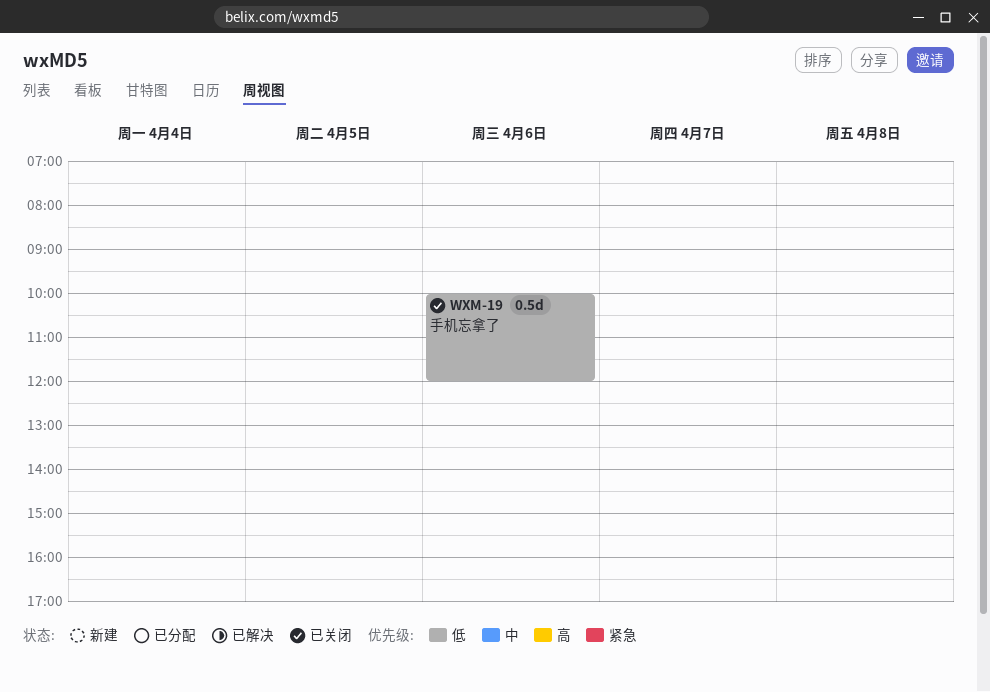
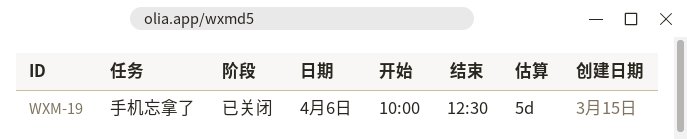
WXM-19, estimate: 0.5d -> 5d
WXM-19, ends: 12:00 -> 12:30

